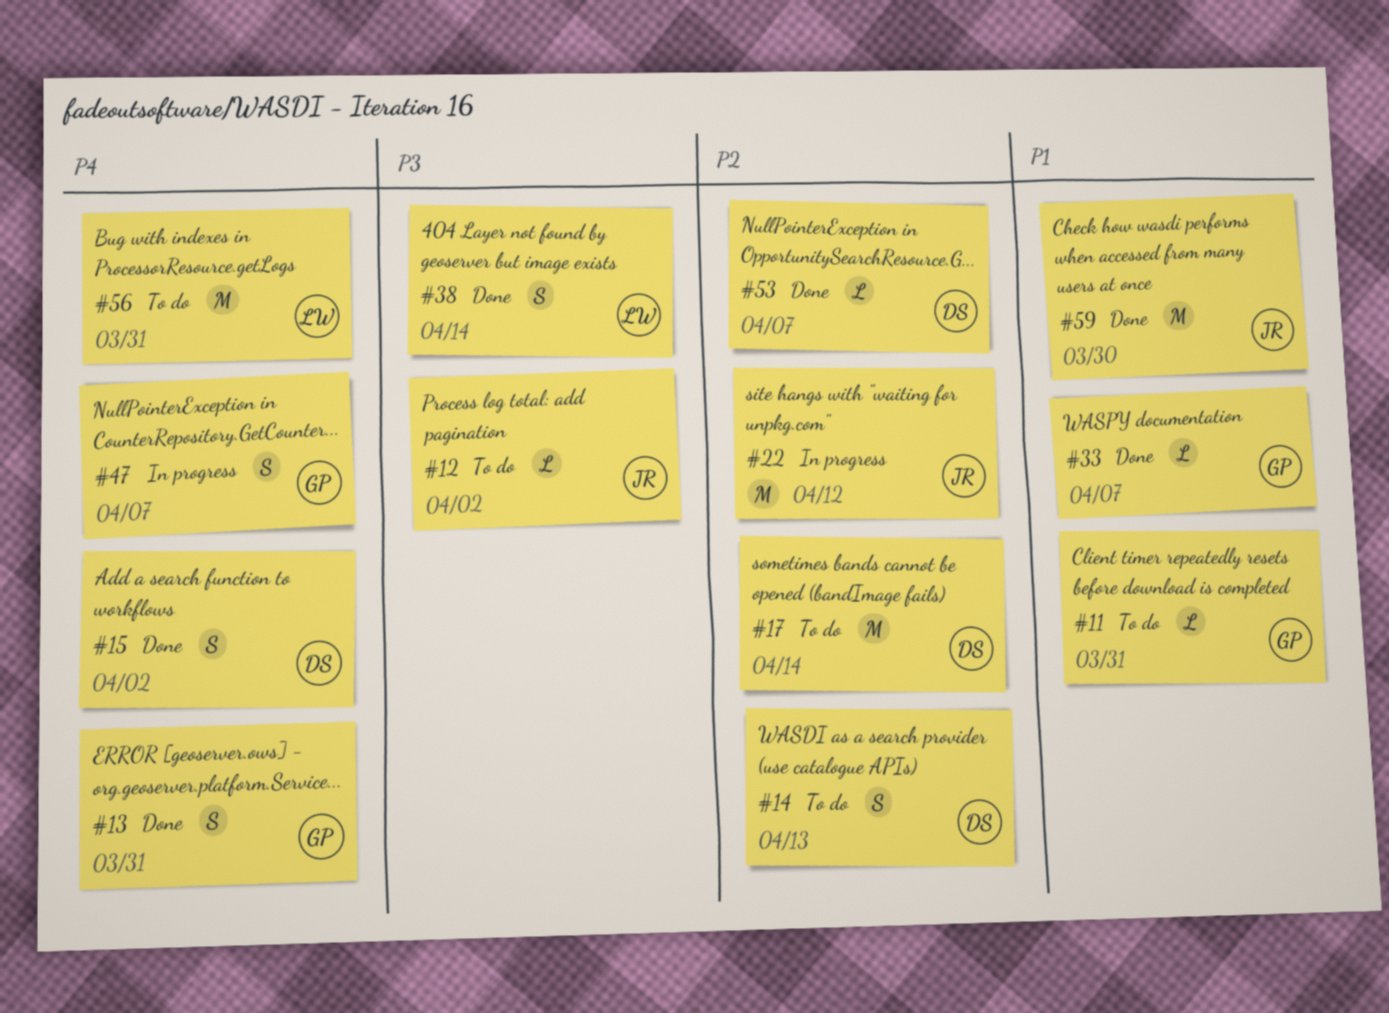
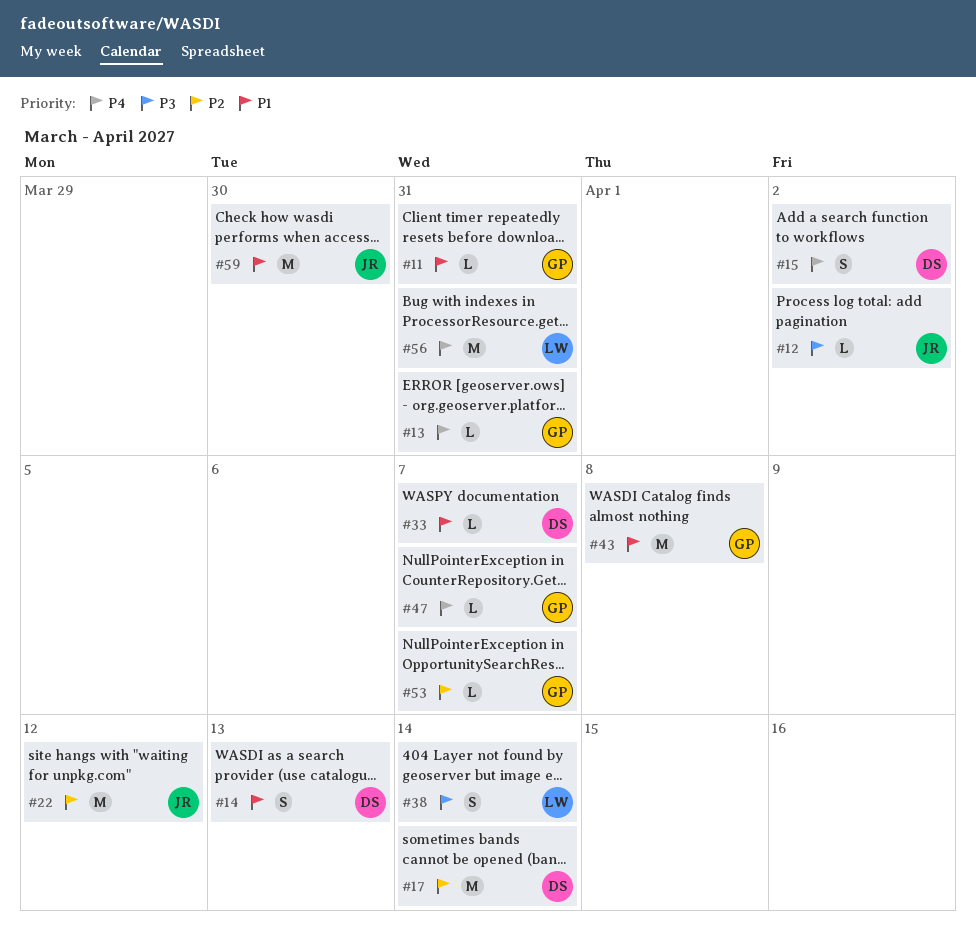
#13, estimate: S -> L
#14, priority: P2 -> P1
#33, owner: GP -> DS
#43: none -> present
#47, estimate: S -> L
#53, owner: DS -> GP

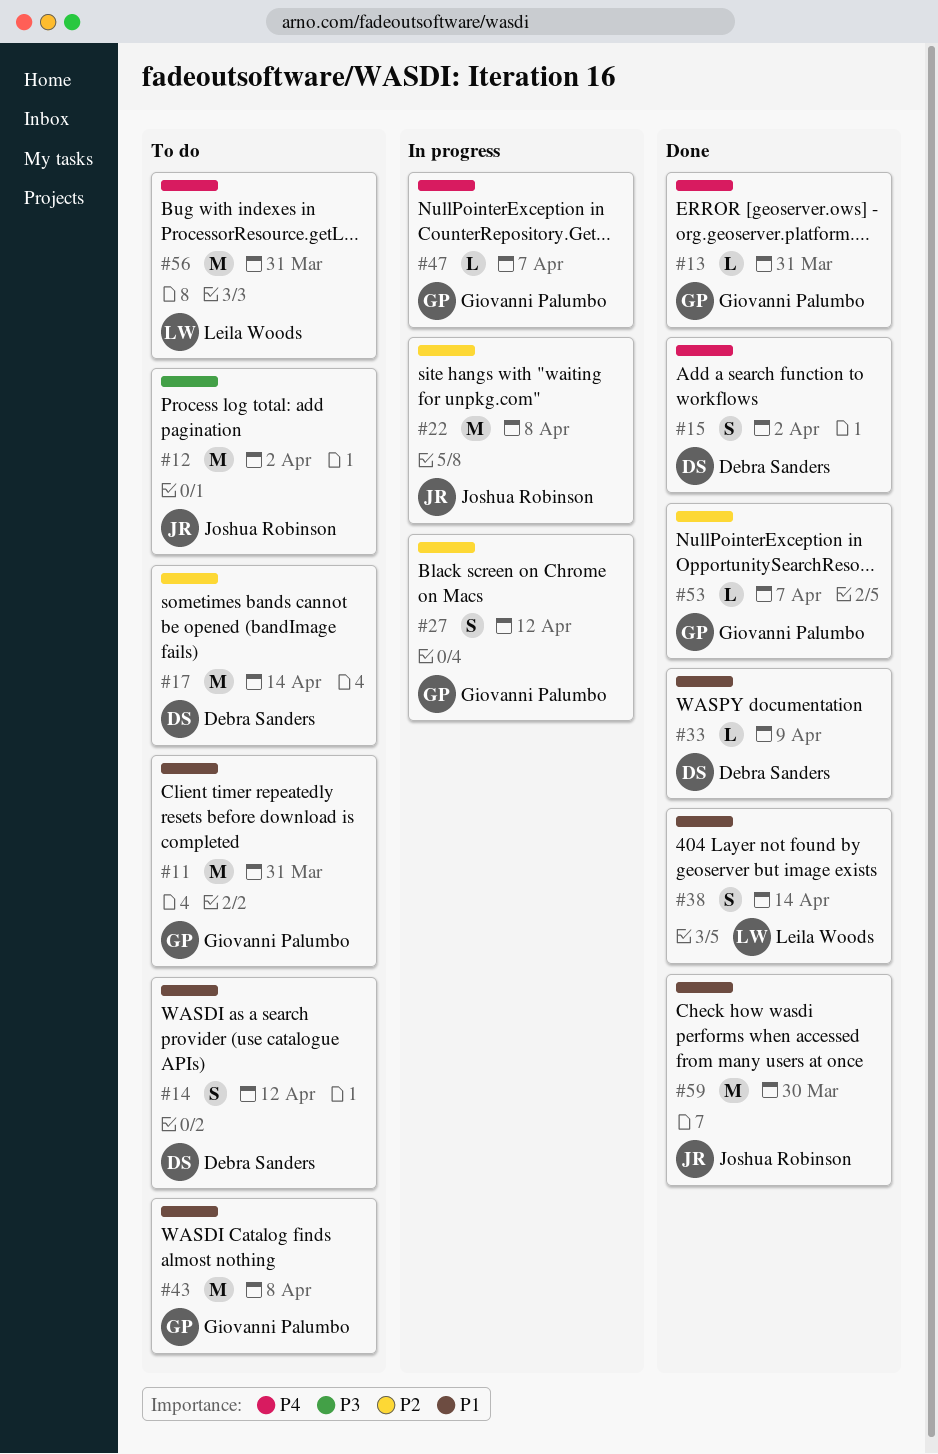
#11, estimate: L -> M
#12, estimate: L -> M
#14, due: Apr 13 -> Apr 12
#22, due: Apr 12 -> Apr 8
#27: none -> present
#33, due: Apr 7 -> Apr 9
#38, priority: P3 -> P1

